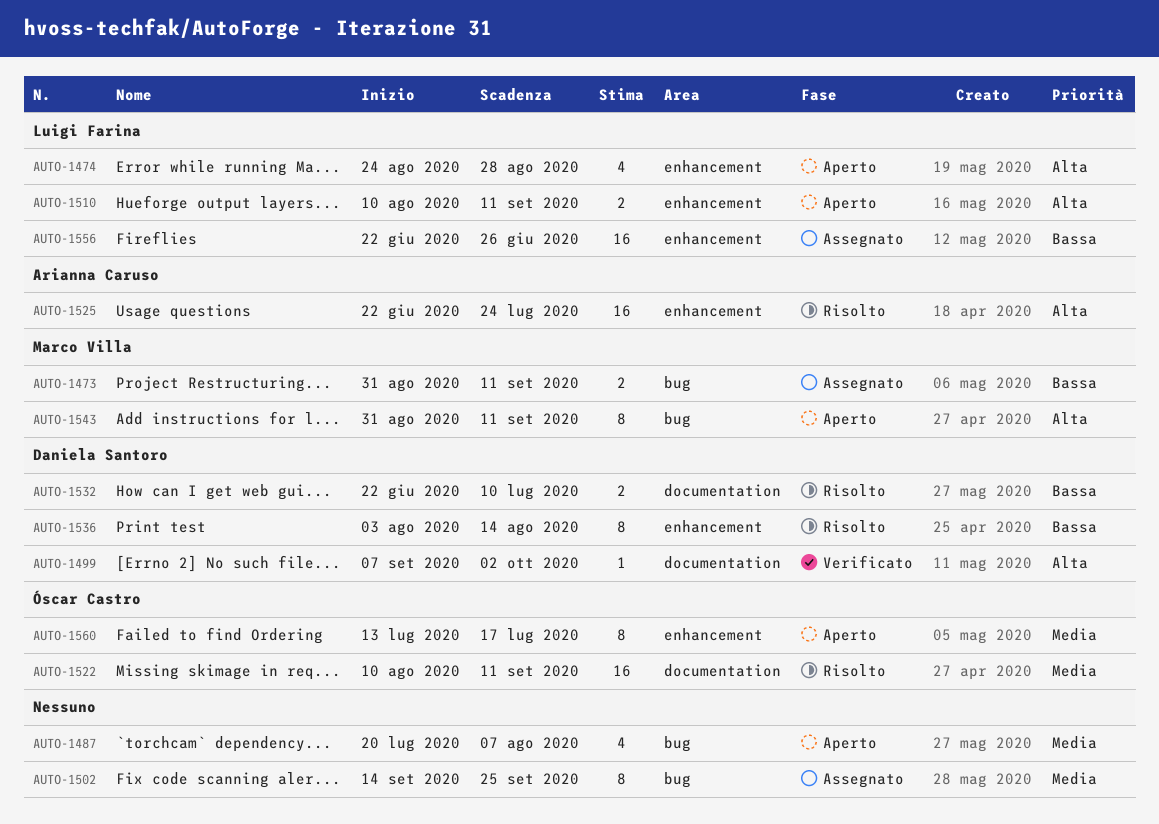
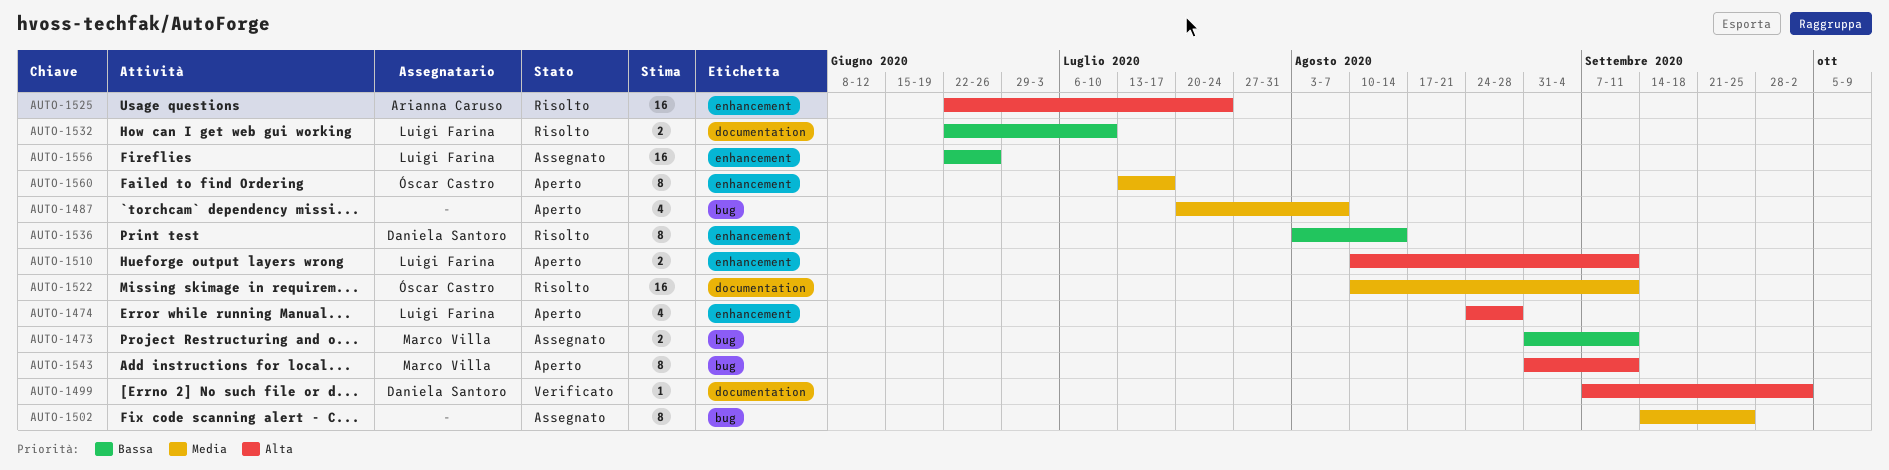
AUTO-1532, owner: Daniela Santoro -> Luigi Farina

